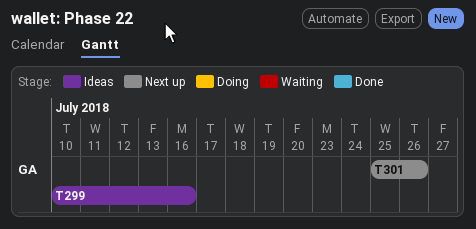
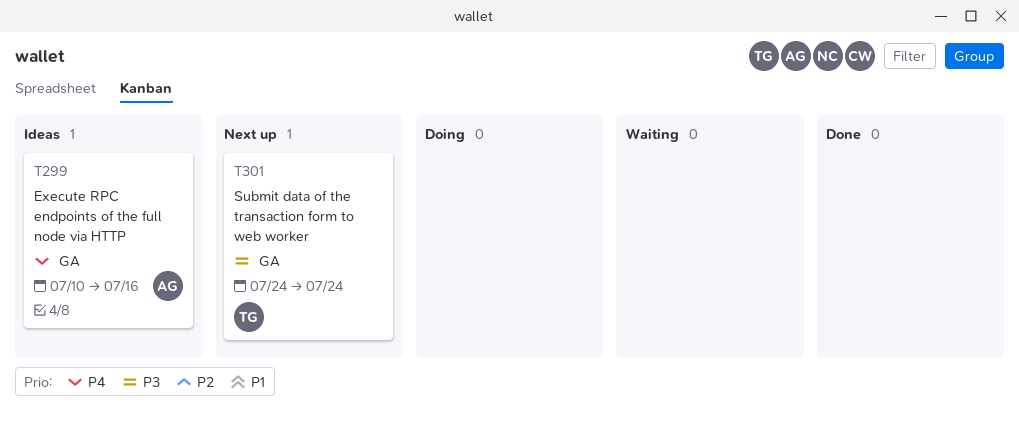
T301, start: Jul 25 -> Jul 24
T301, due: Jul 26 -> Jul 24

